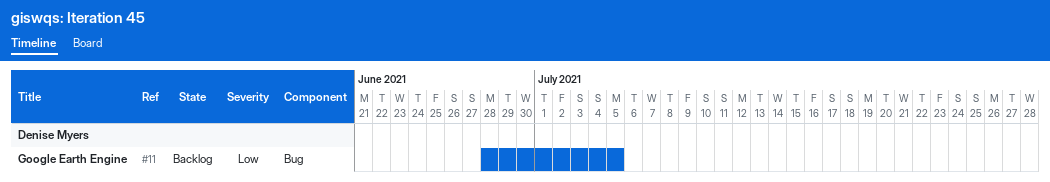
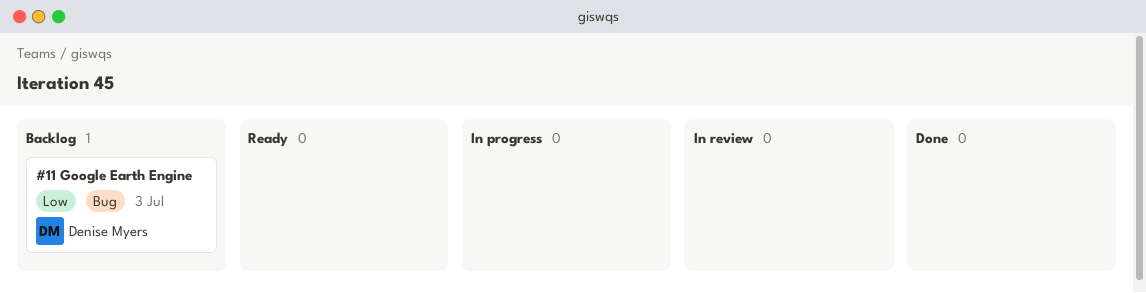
#11, due: Jul 5 -> Jul 3

